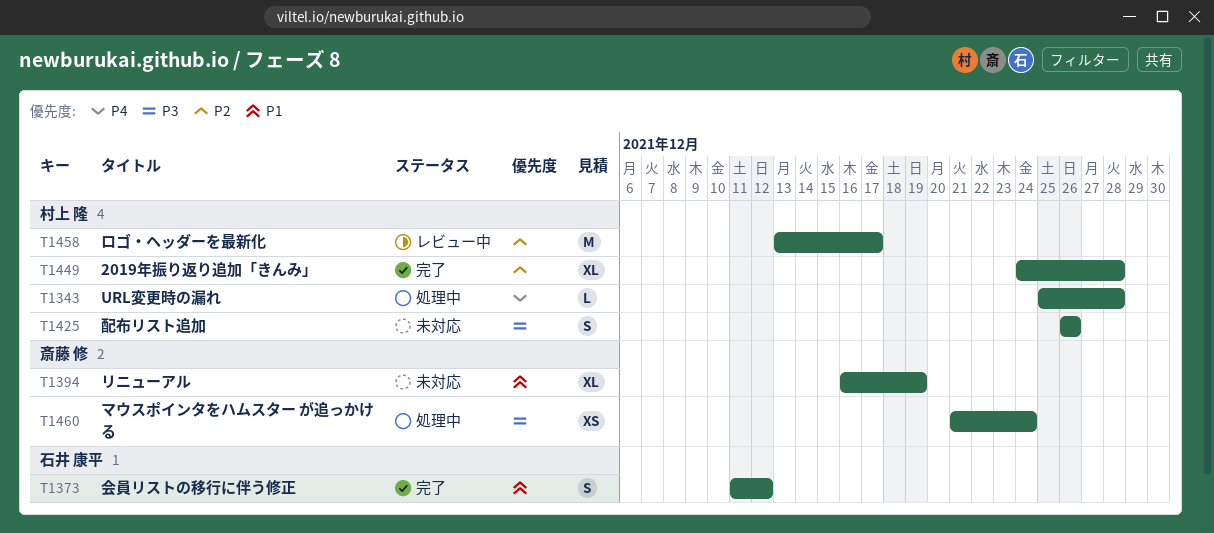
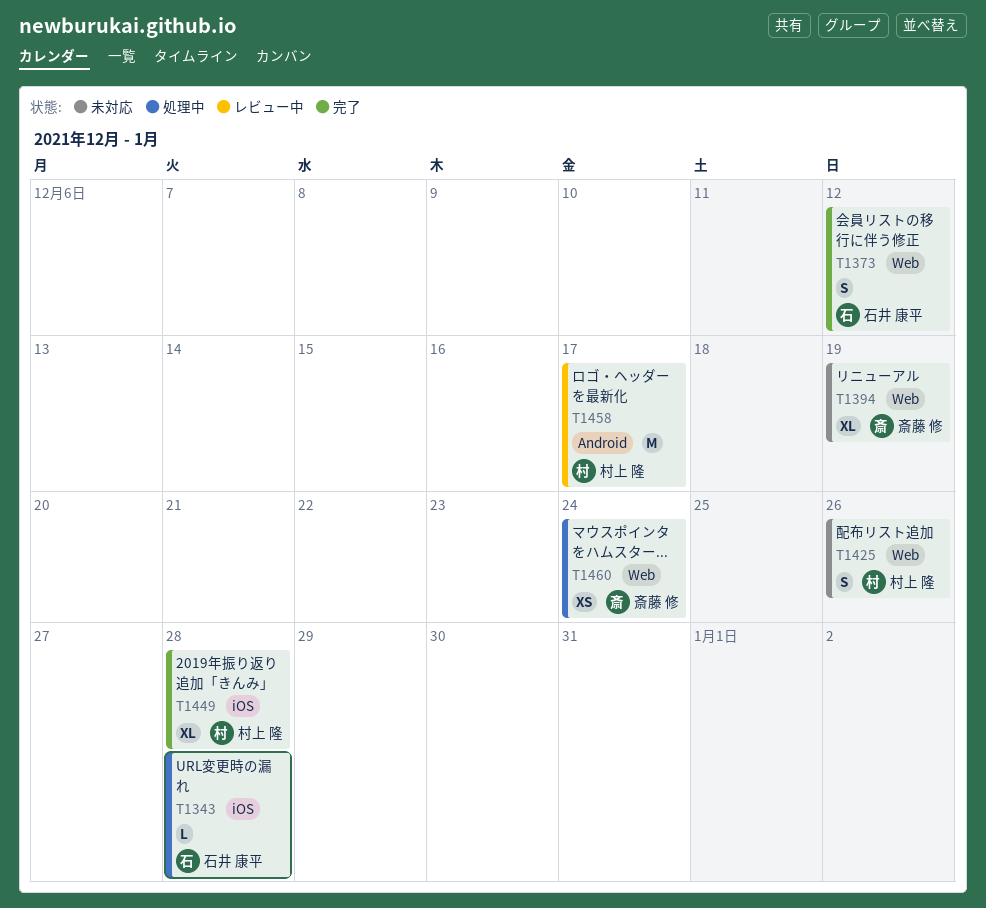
T1343, owner: 村上 隆 -> 石井 康平

